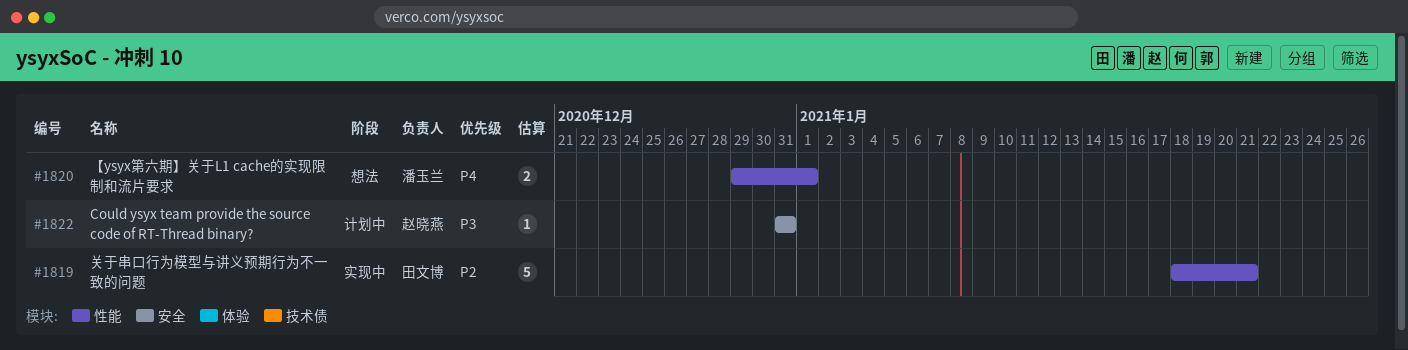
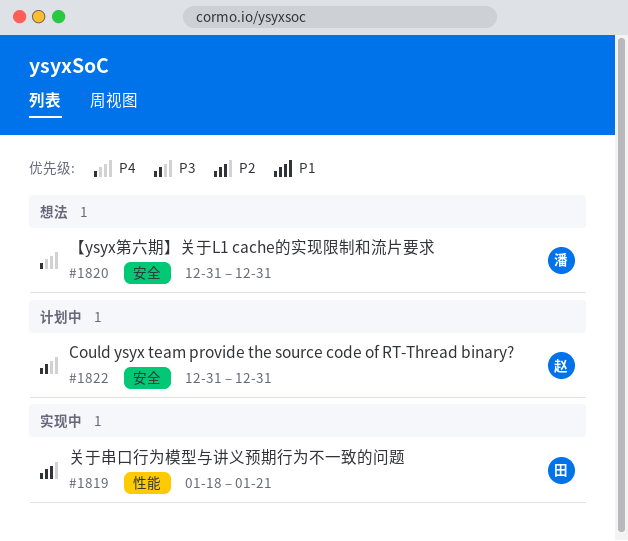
#1820, label: 性能 -> 安全
#1820, start: Dec 29 -> Dec 31
#1820, due: Jan 1 -> Dec 31

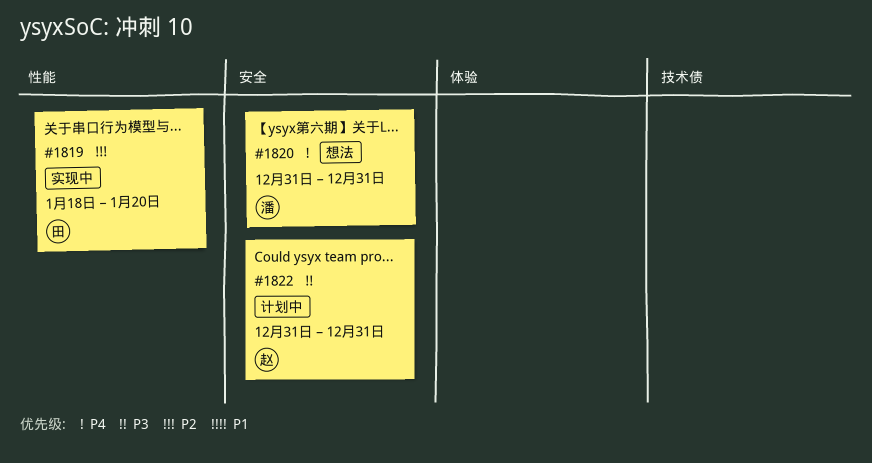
#1819, due: Jan 21 -> Jan 20

